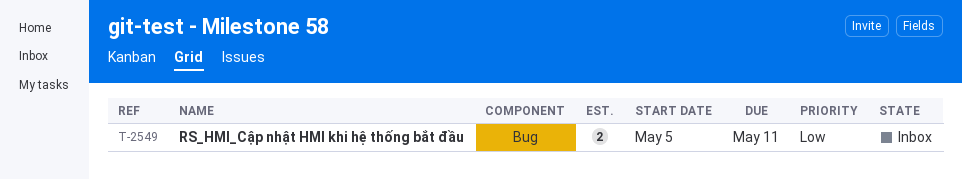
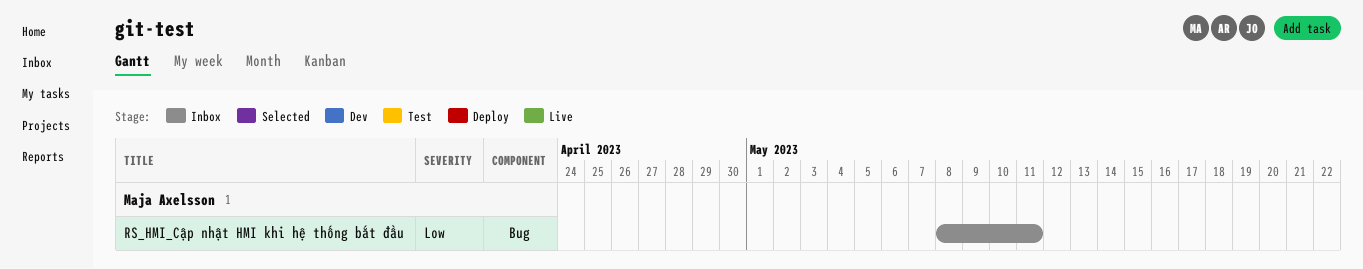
RS_HMI_Cập nhật HMI khi hệ thống bắt đầu, start: May 5 -> May 8

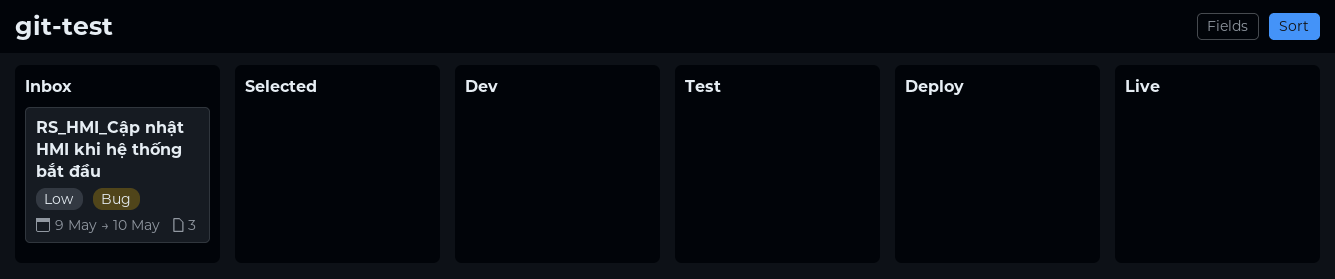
RS_HMI_Cập nhật HMI khi hệ thống bắt đầu, start: May 8 -> May 9
RS_HMI_Cập nhật HMI khi hệ thống bắt đầu, due: May 11 -> May 10

